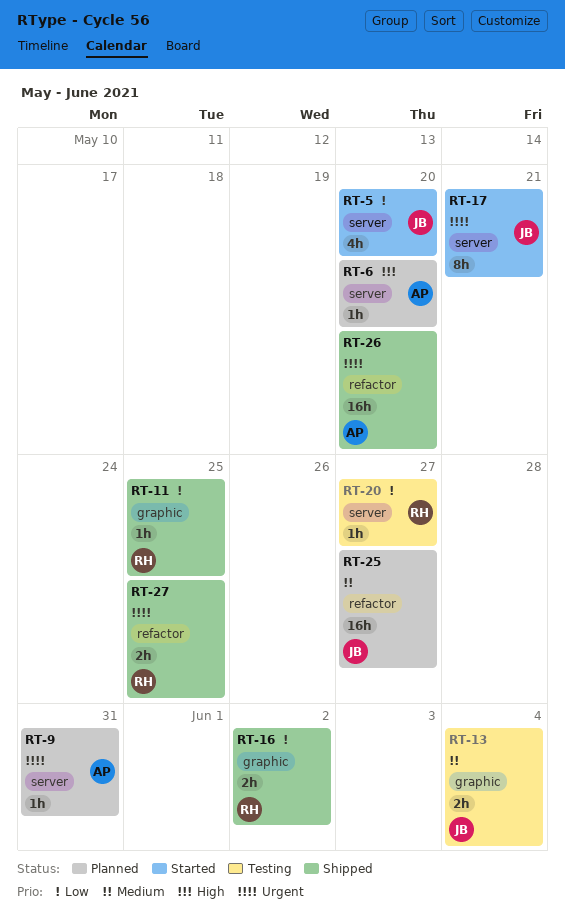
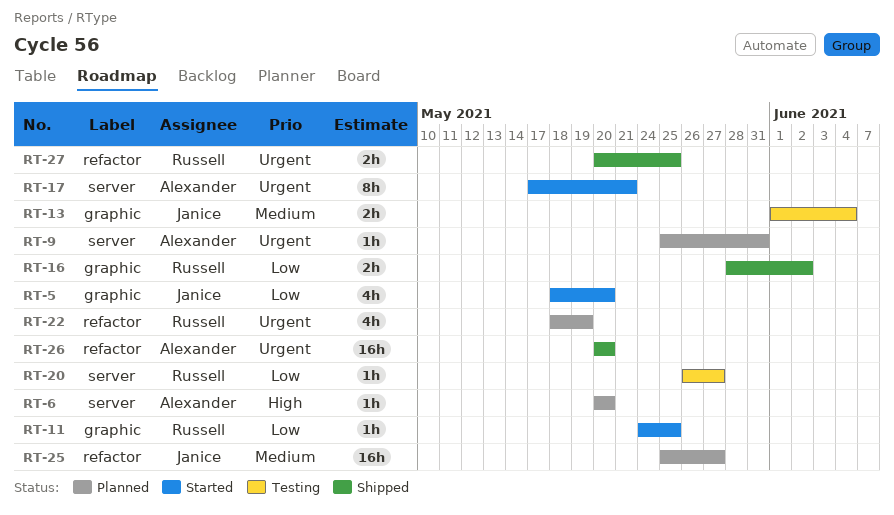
RT-5, label: server -> graphic
RT-11, status: Shipped -> Started
RT-17, owner: Janice -> Alexander
RT-22: none -> present

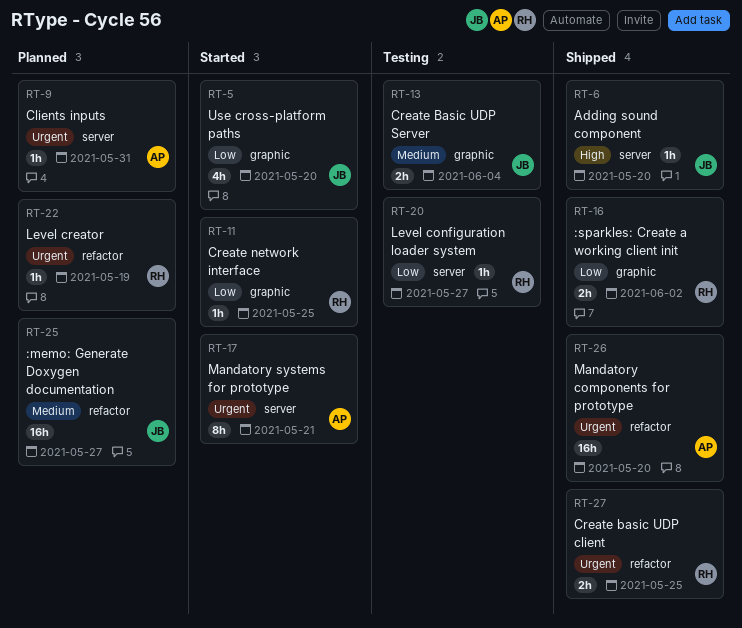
RT-6, status: Planned -> Shipped
RT-6, owner: Alexander -> Janice
RT-22, estimate: 4h -> 1h

